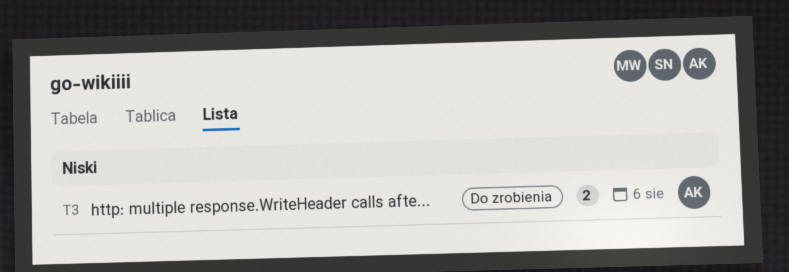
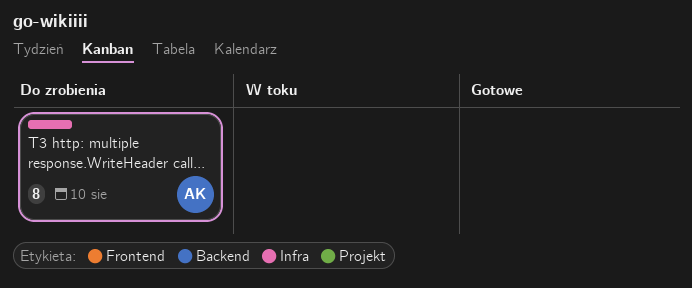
T3, estimate: 2 -> 8
T3, due: Aug 6 -> Aug 10

